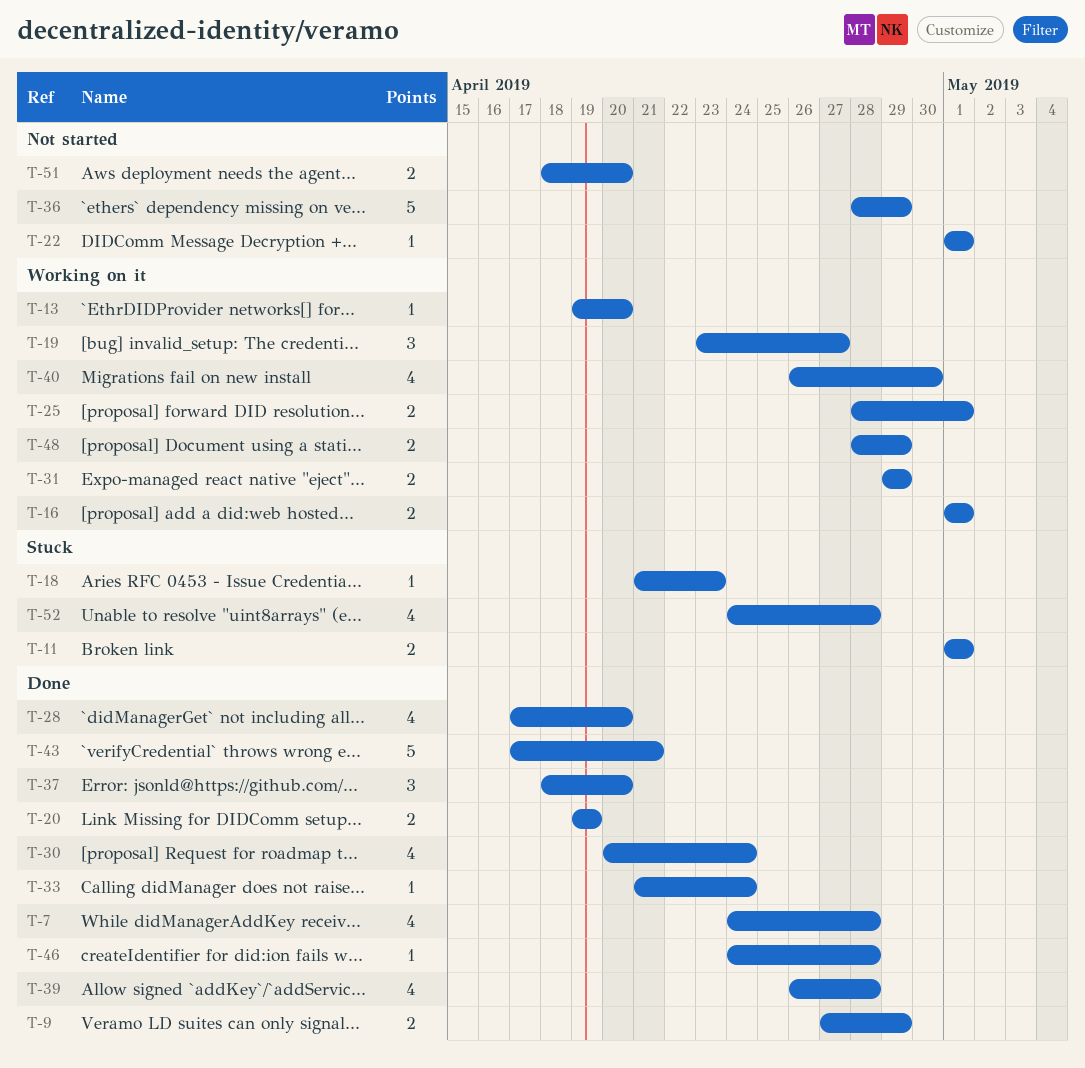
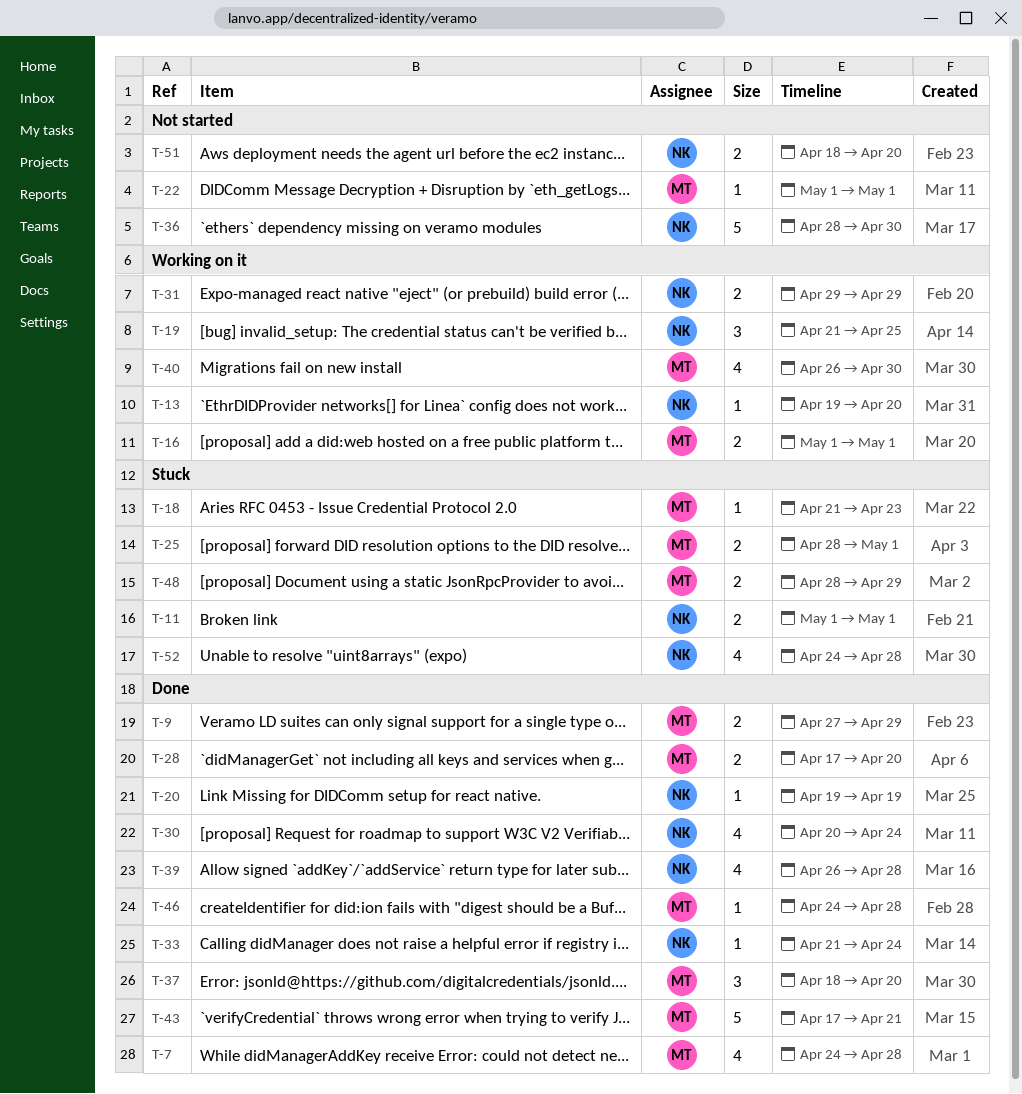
T-19, start: Apr 23 -> Apr 21
T-19, due: Apr 27 -> Apr 25
T-20, estimate: 2 -> 1
T-25, status: Working on it -> Stuck
T-28, estimate: 4 -> 2
T-36, due: Apr 29 -> Apr 30
T-48, status: Working on it -> Stuck

